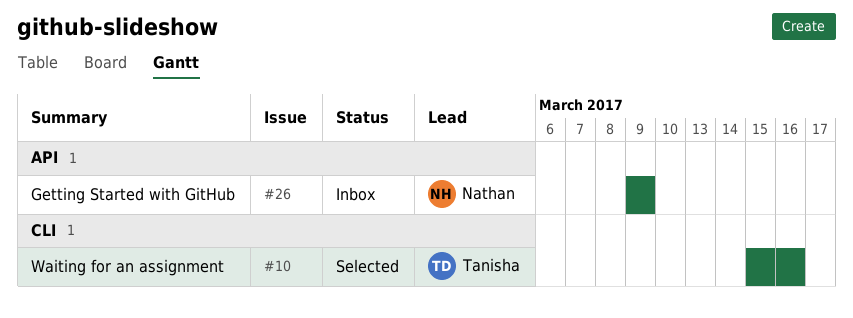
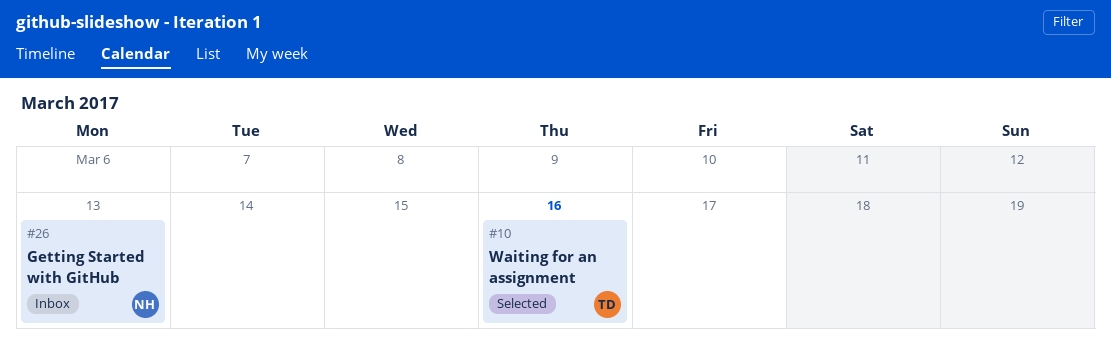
#26, due: Mar 9 -> Mar 13

